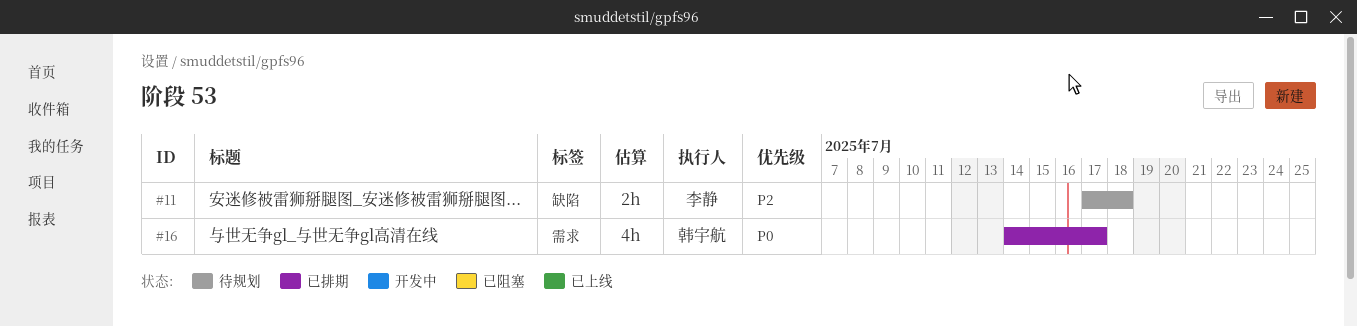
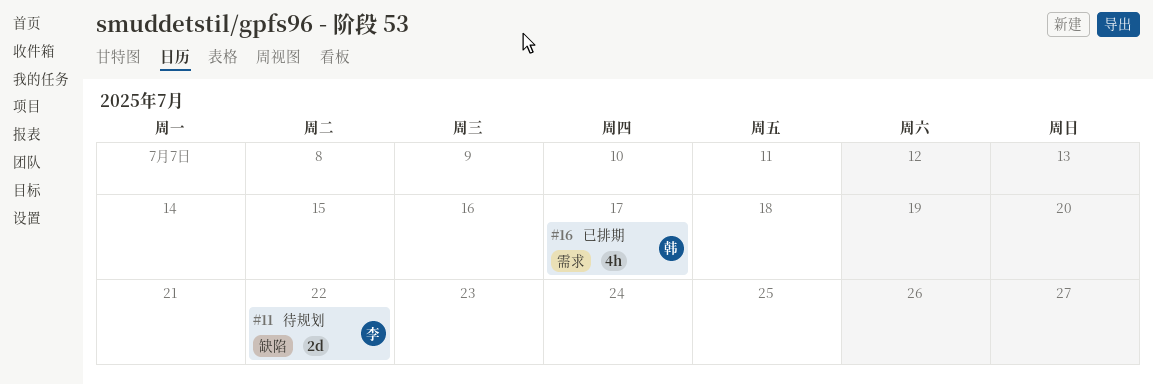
#11, estimate: 2h -> 2d
#11, due: Jul 18 -> Jul 22

